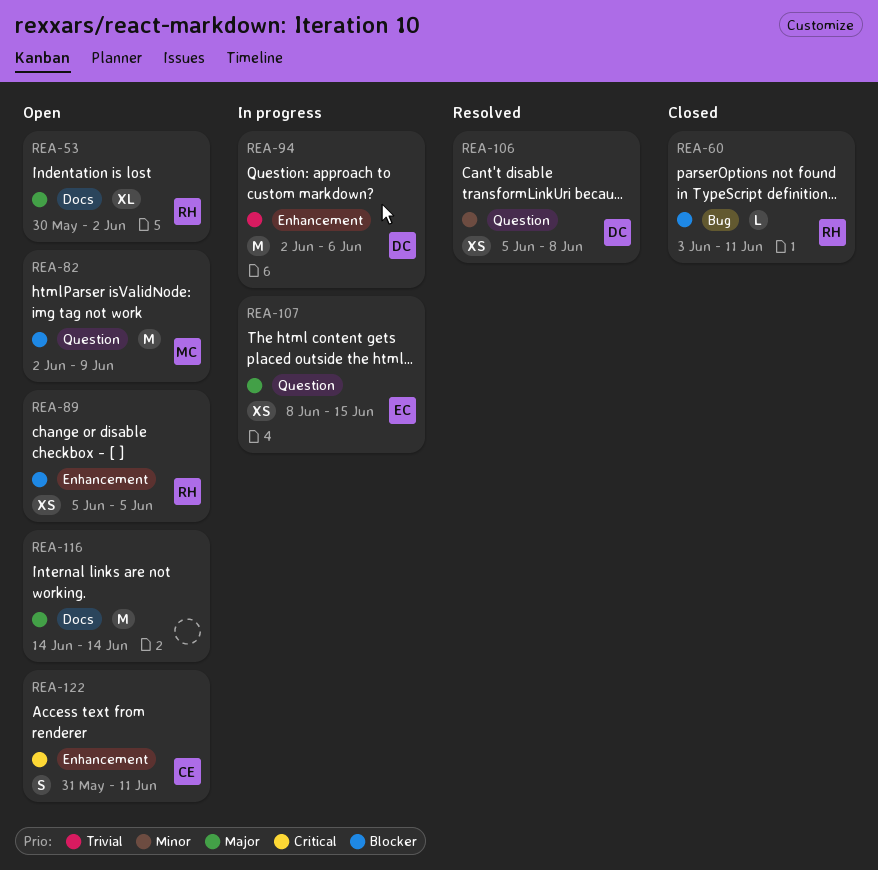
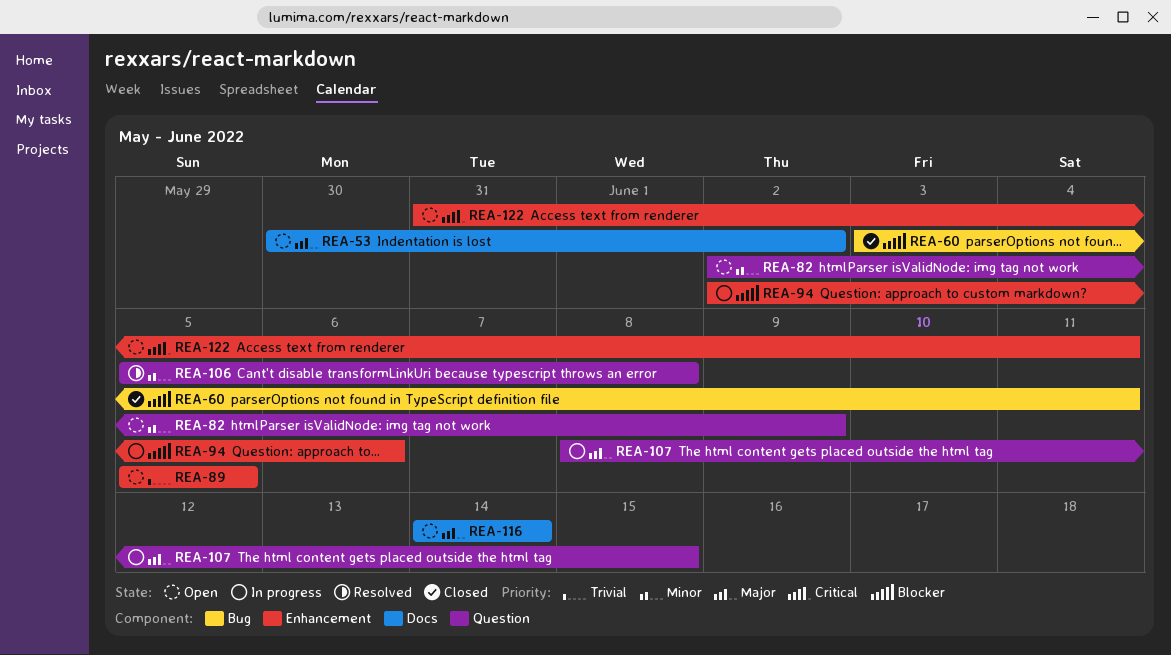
REA-82, priority: Blocker -> Minor
REA-89, priority: Blocker -> Trivial
REA-94, priority: Trivial -> Blocker

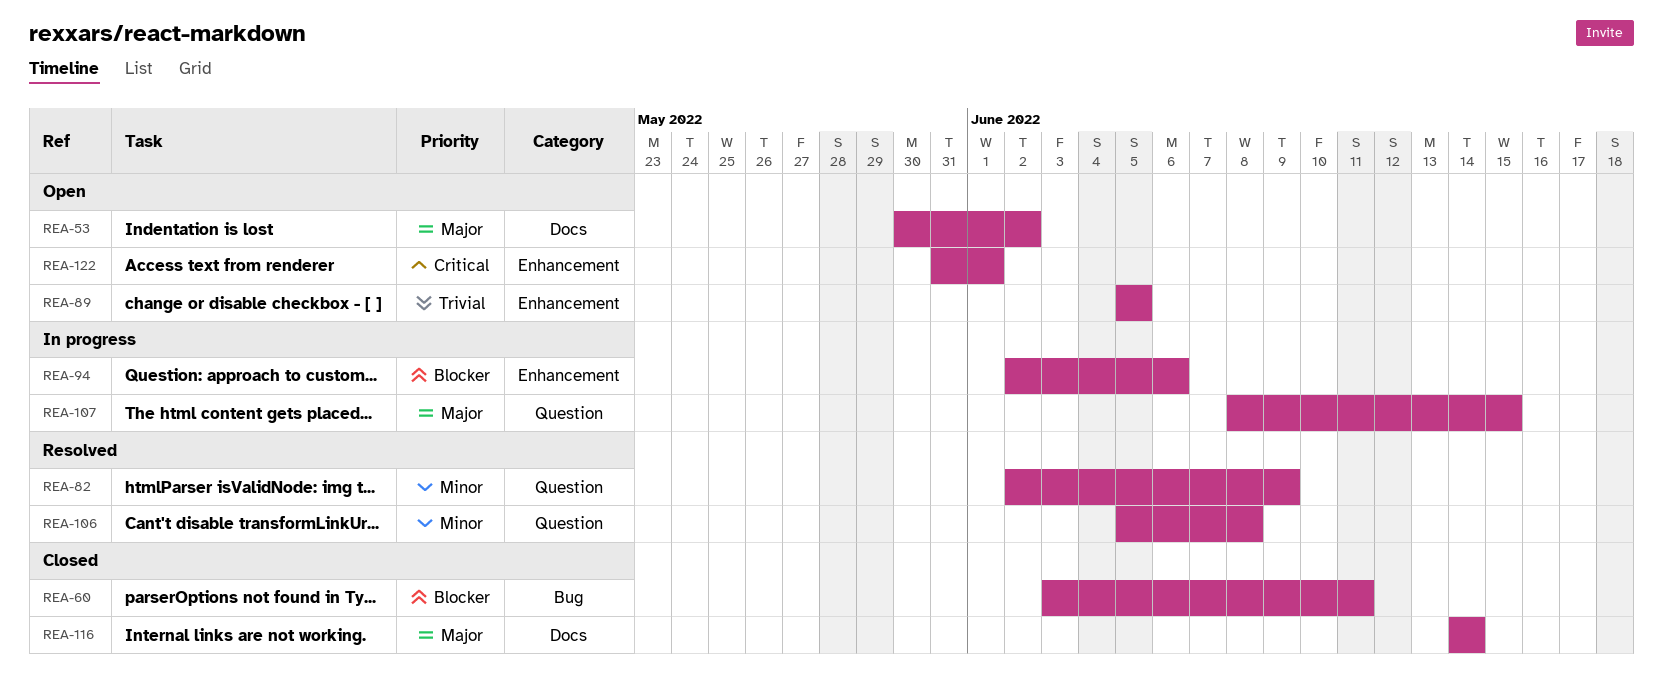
REA-82, status: Open -> Resolved
REA-116, status: Open -> Closed
REA-122, due: Jun 11 -> Jun 1

